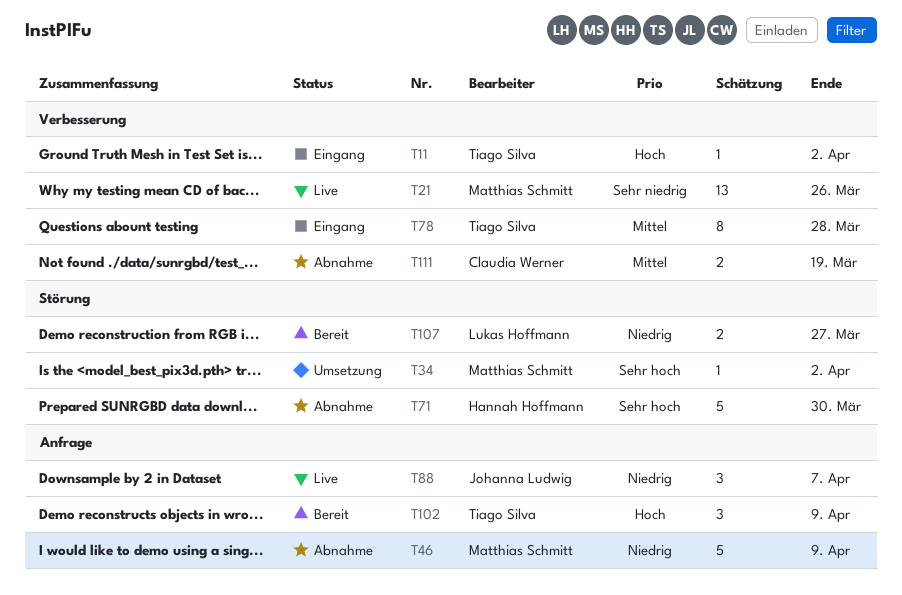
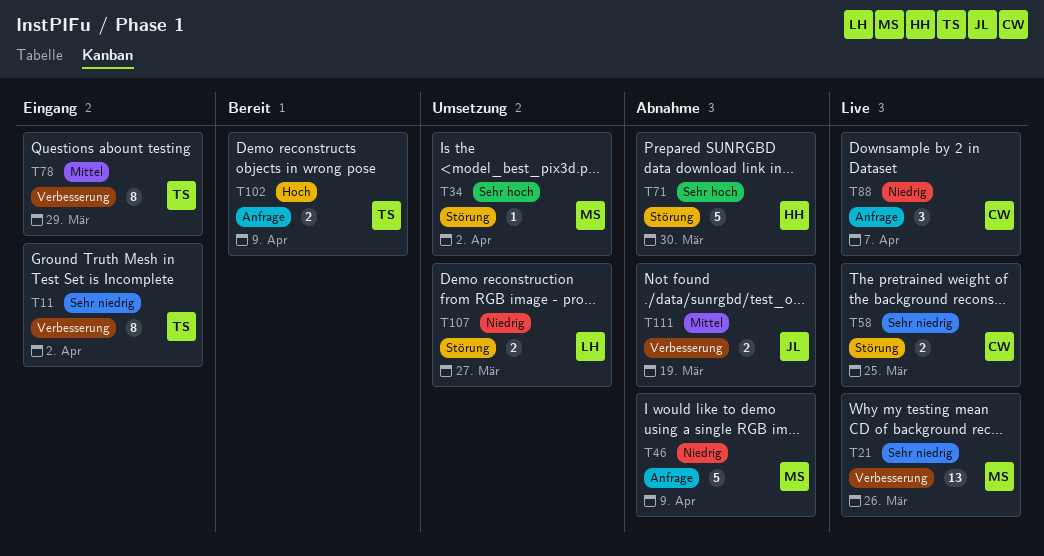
T11, priority: Hoch -> Sehr niedrig
T11, estimate: 1 -> 8
T58: none -> present
T78, due: Mar 28 -> Mar 29
T88, owner: Johanna Ludwig -> Claudia Werner
T102, estimate: 3 -> 2
T107, status: Bereit -> Umsetzung
T111, owner: Claudia Werner -> Johanna Ludwig

